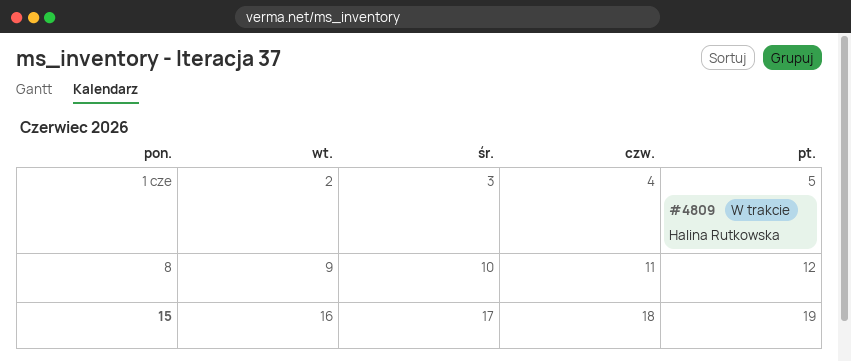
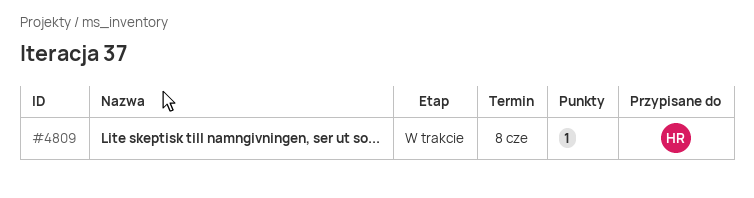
#4809, due: Jun 5 -> Jun 8

